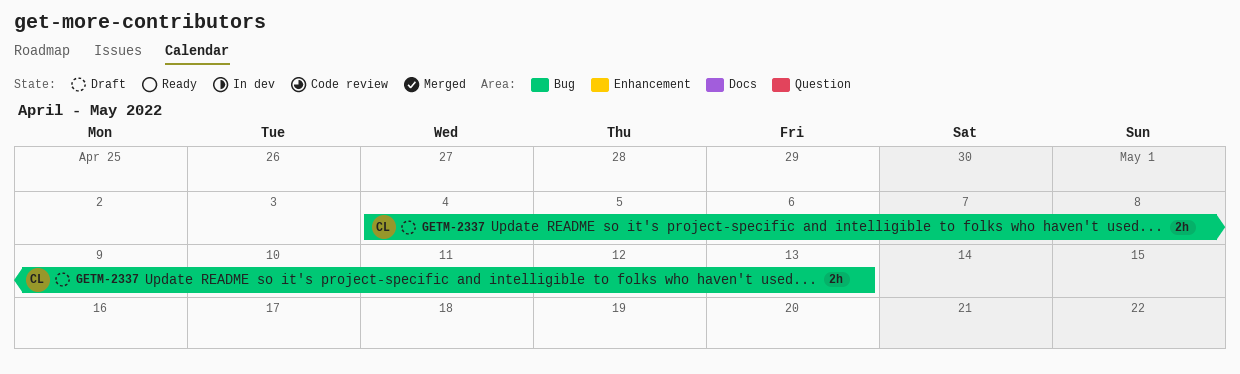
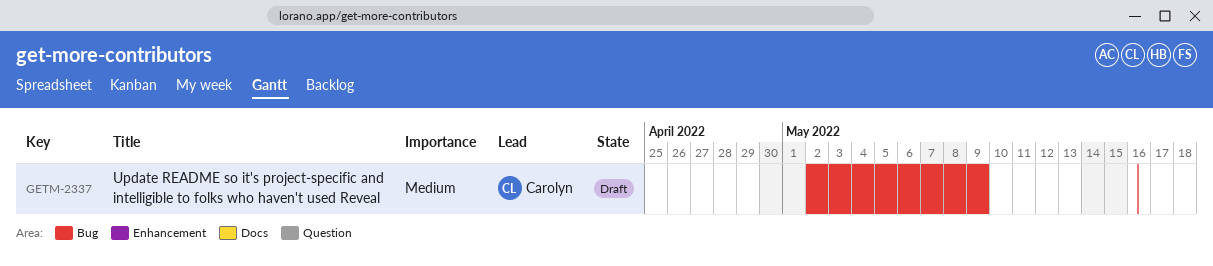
GETM-2337, start: May 4 -> May 2
GETM-2337, due: May 13 -> May 9

